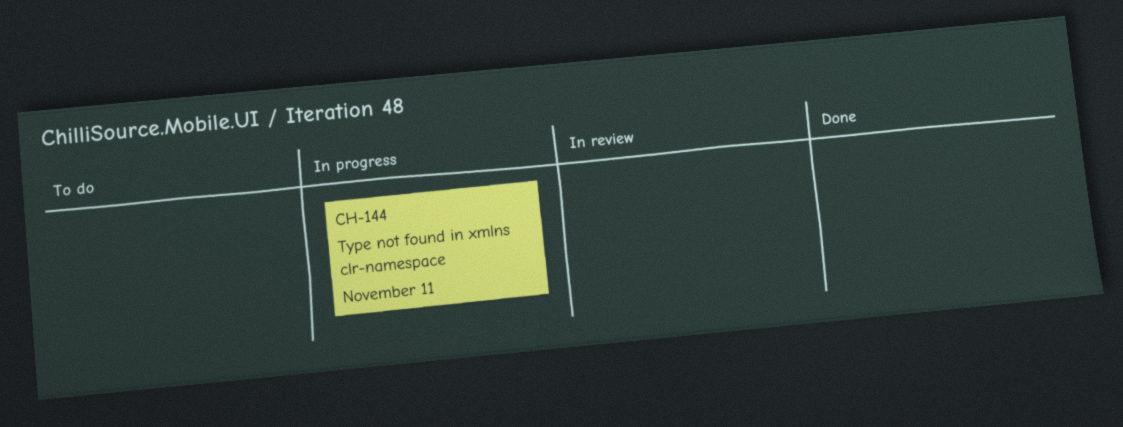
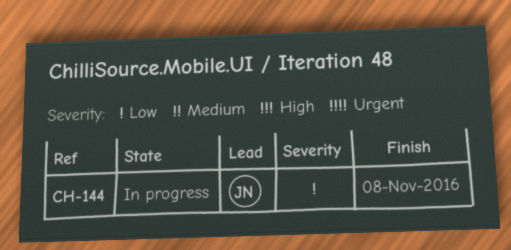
CH-144, due: Nov 11 -> Nov 8

